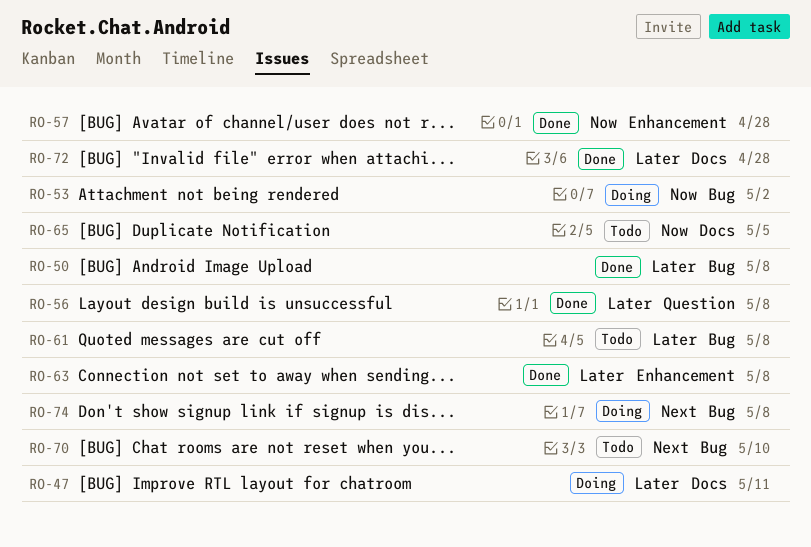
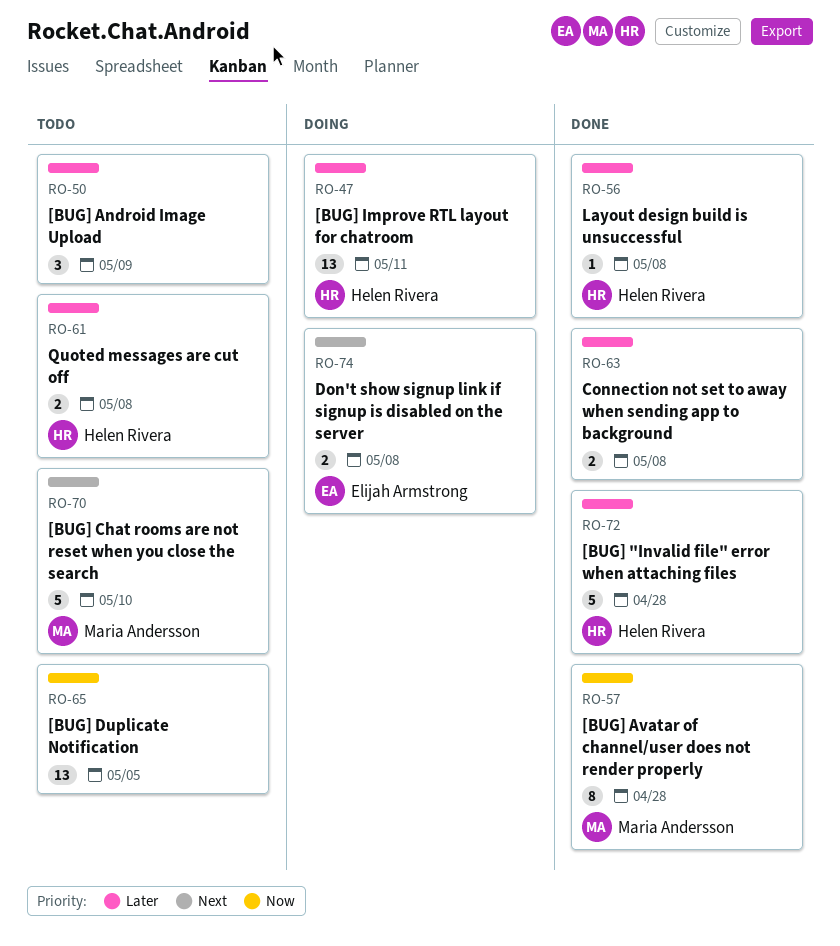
RO-50, status: Done -> Todo
RO-50, due: May 8 -> May 9
RO-53: present -> none

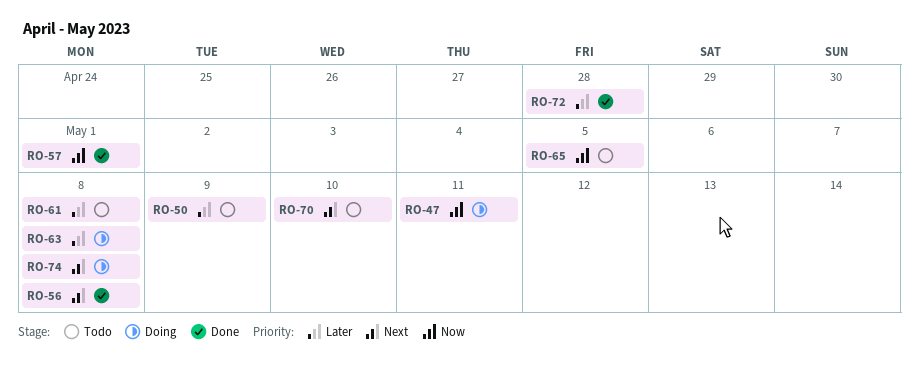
RO-47, priority: Later -> Now
RO-56, priority: Later -> Next
RO-57, due: Apr 28 -> May 1
RO-63, status: Done -> Doing

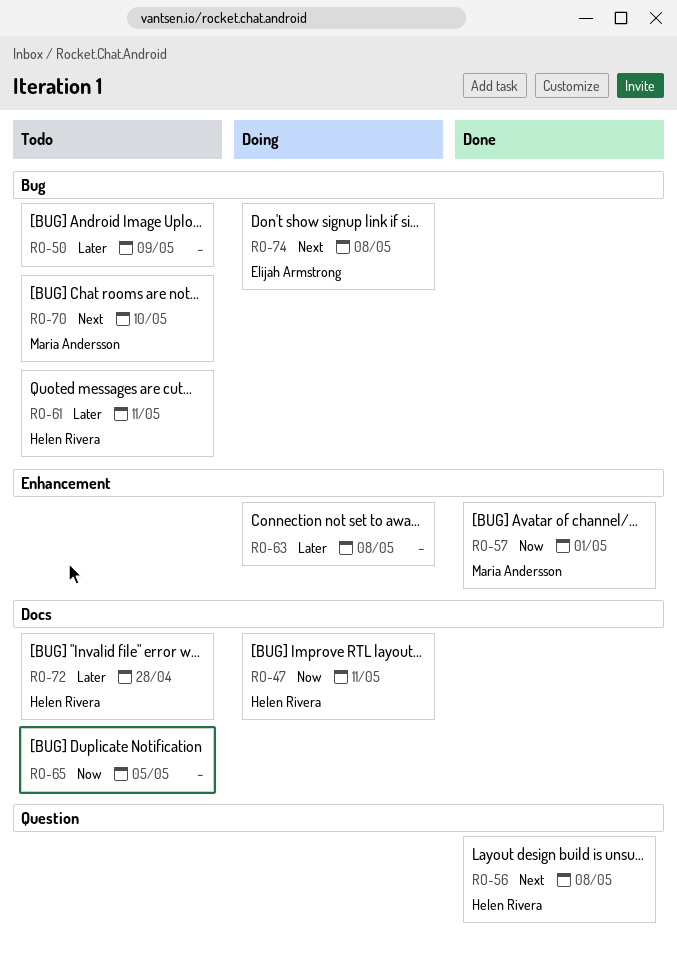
RO-61, due: May 8 -> May 11
RO-72, status: Done -> Todo

